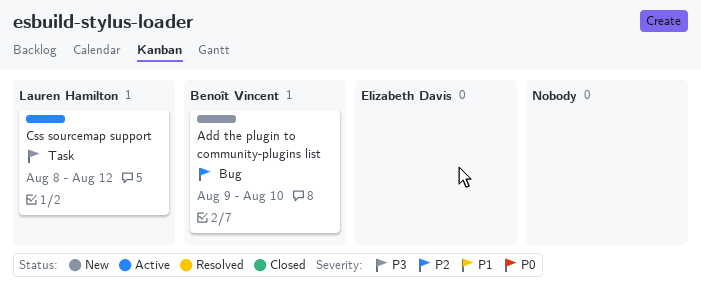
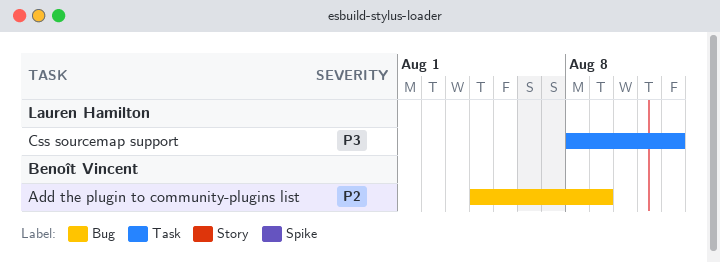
Add the plugin to community-plugins list, start: Aug 9 -> Aug 4
Add the plugin to community-plugins list, due: Aug 10 -> Aug 9

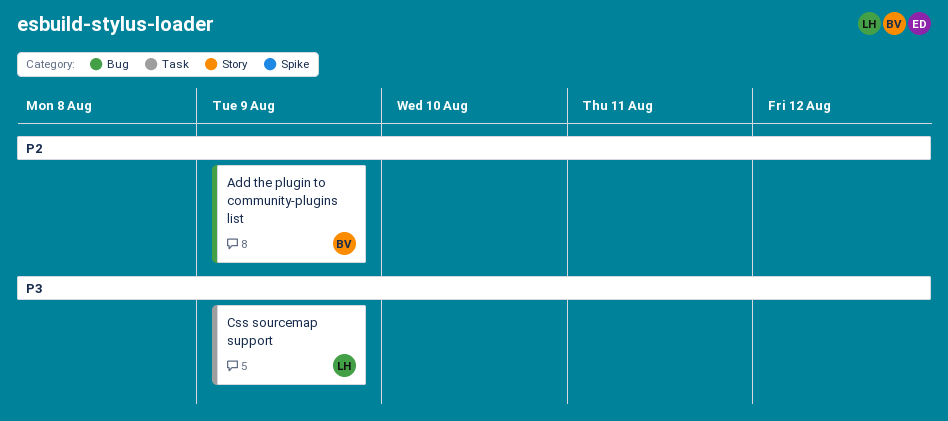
Css sourcemap support, due: Aug 12 -> Aug 9

